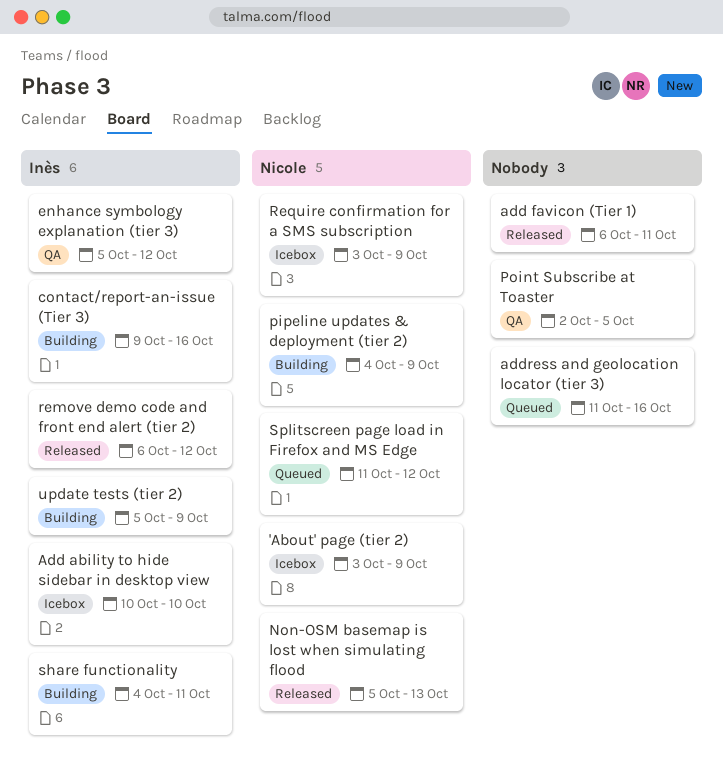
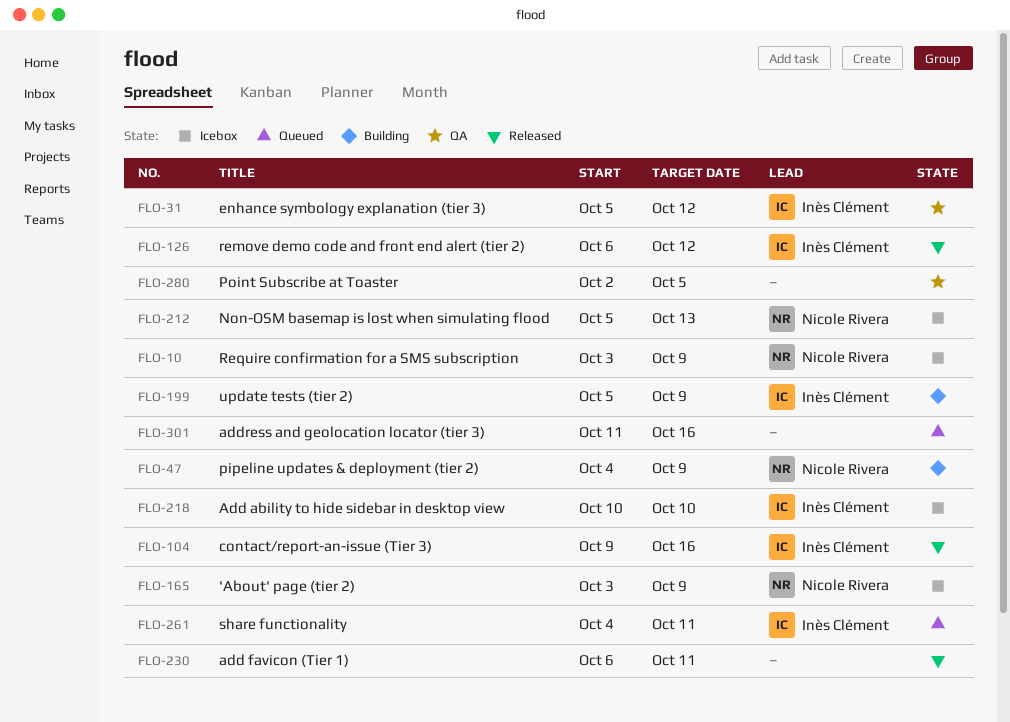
contact/report-an-issue (Tier 3), status: Building -> Released
Non-OSM basemap is lost when simulating flood, status: Released -> Icebox
share functionality, status: Building -> Queued
Splitscreen page load in Firefox and MS Edge: present -> none

